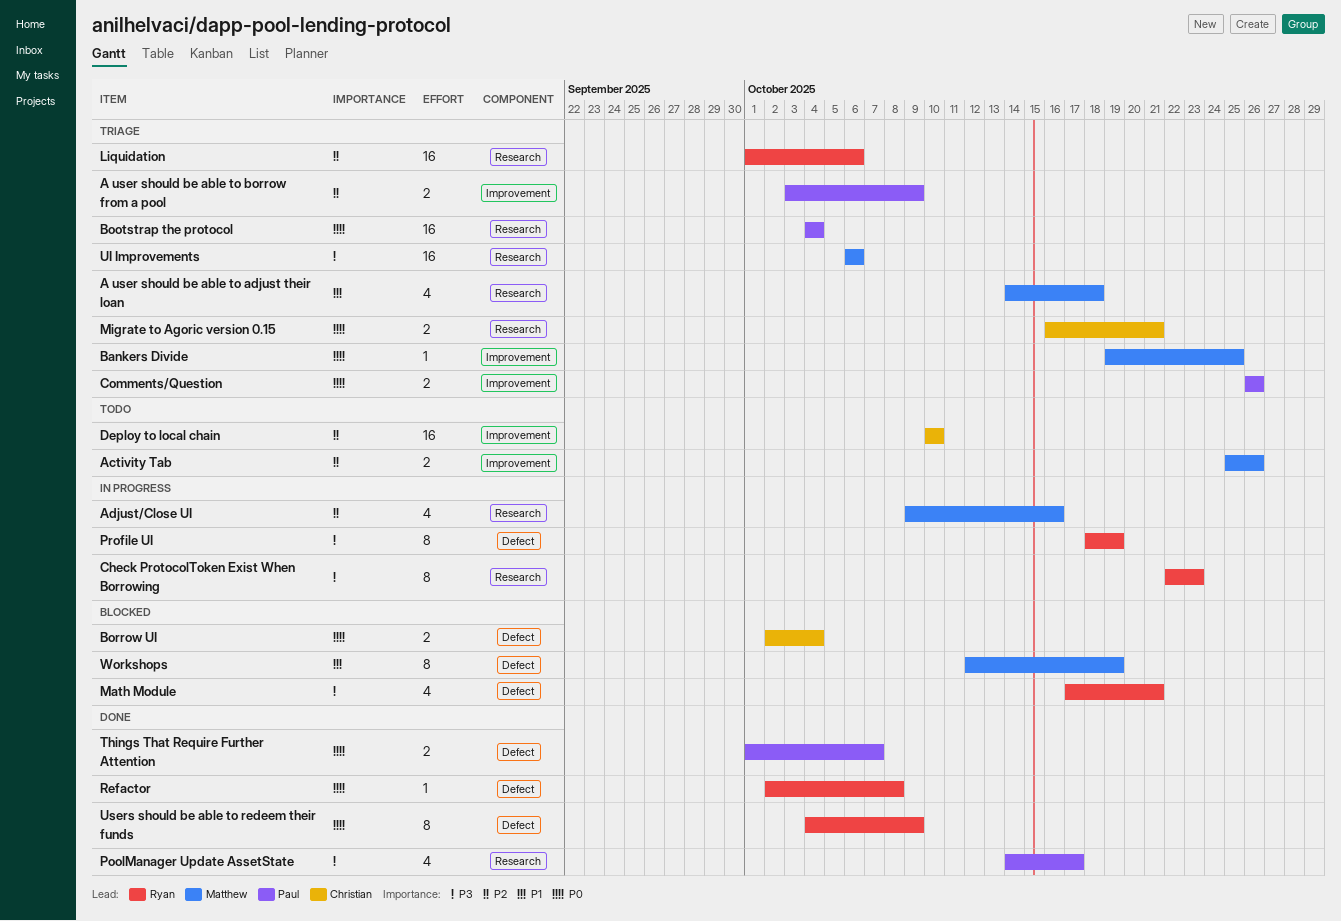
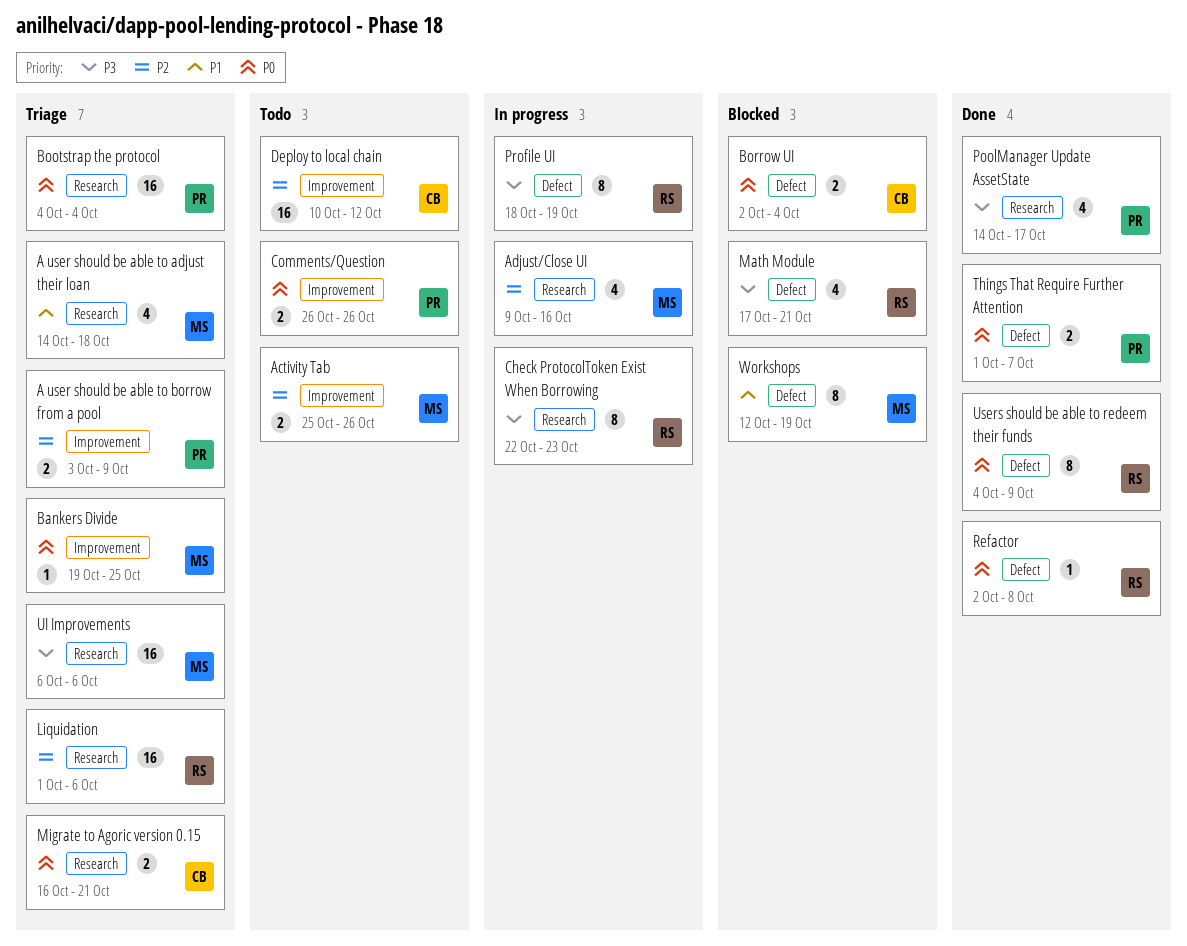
Comments/Question, status: Triage -> Todo
Deploy to local chain, due: Oct 10 -> Oct 12

